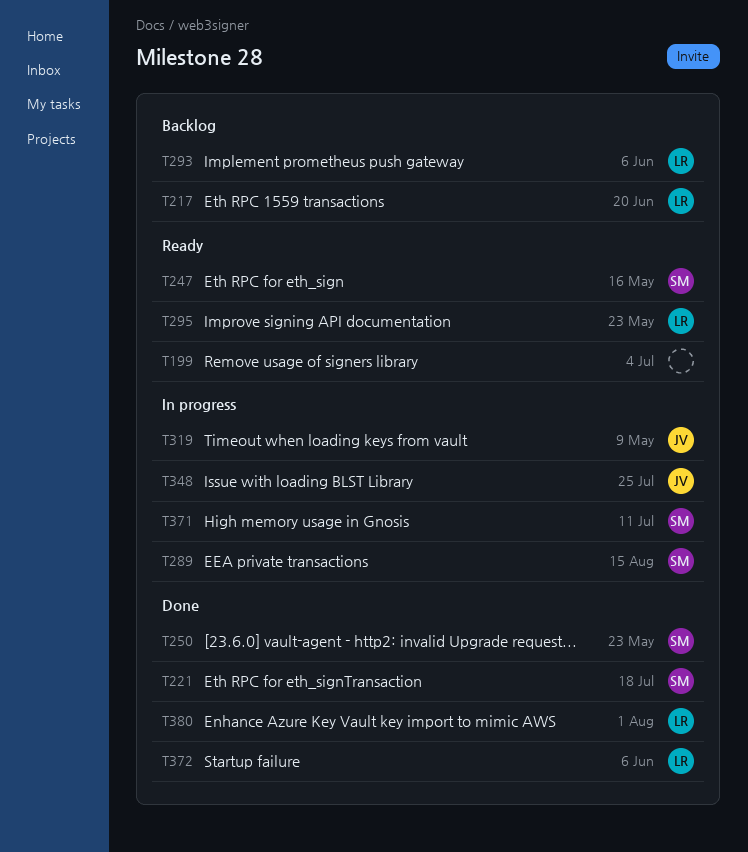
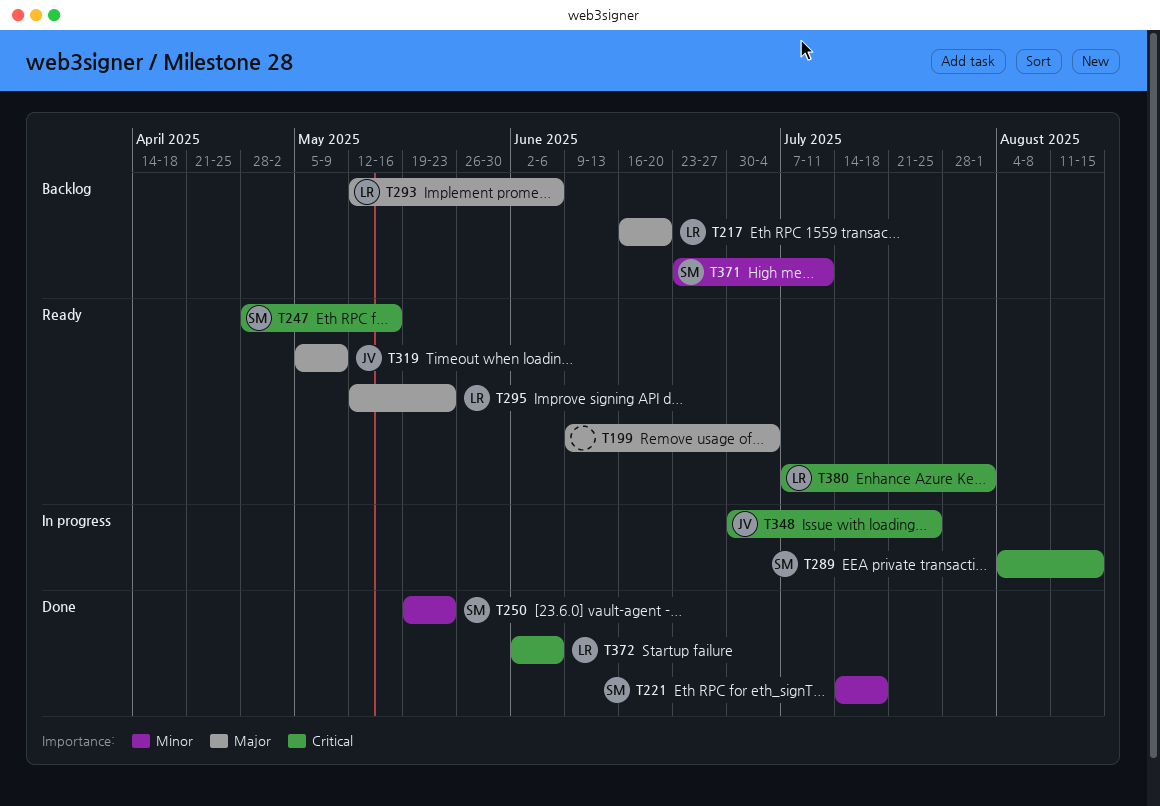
T319, status: In progress -> Ready
T371, status: In progress -> Backlog
T380, status: Done -> Ready

